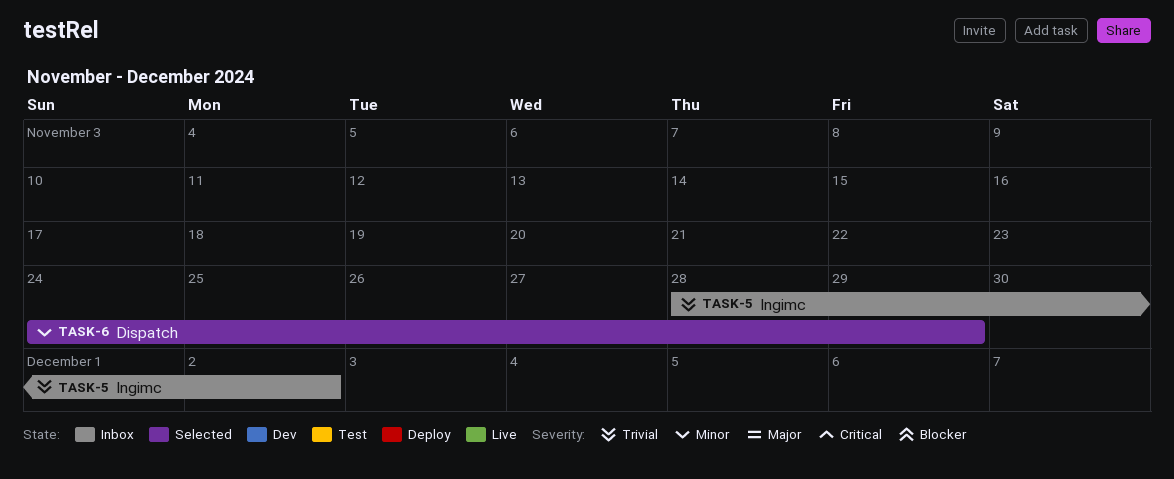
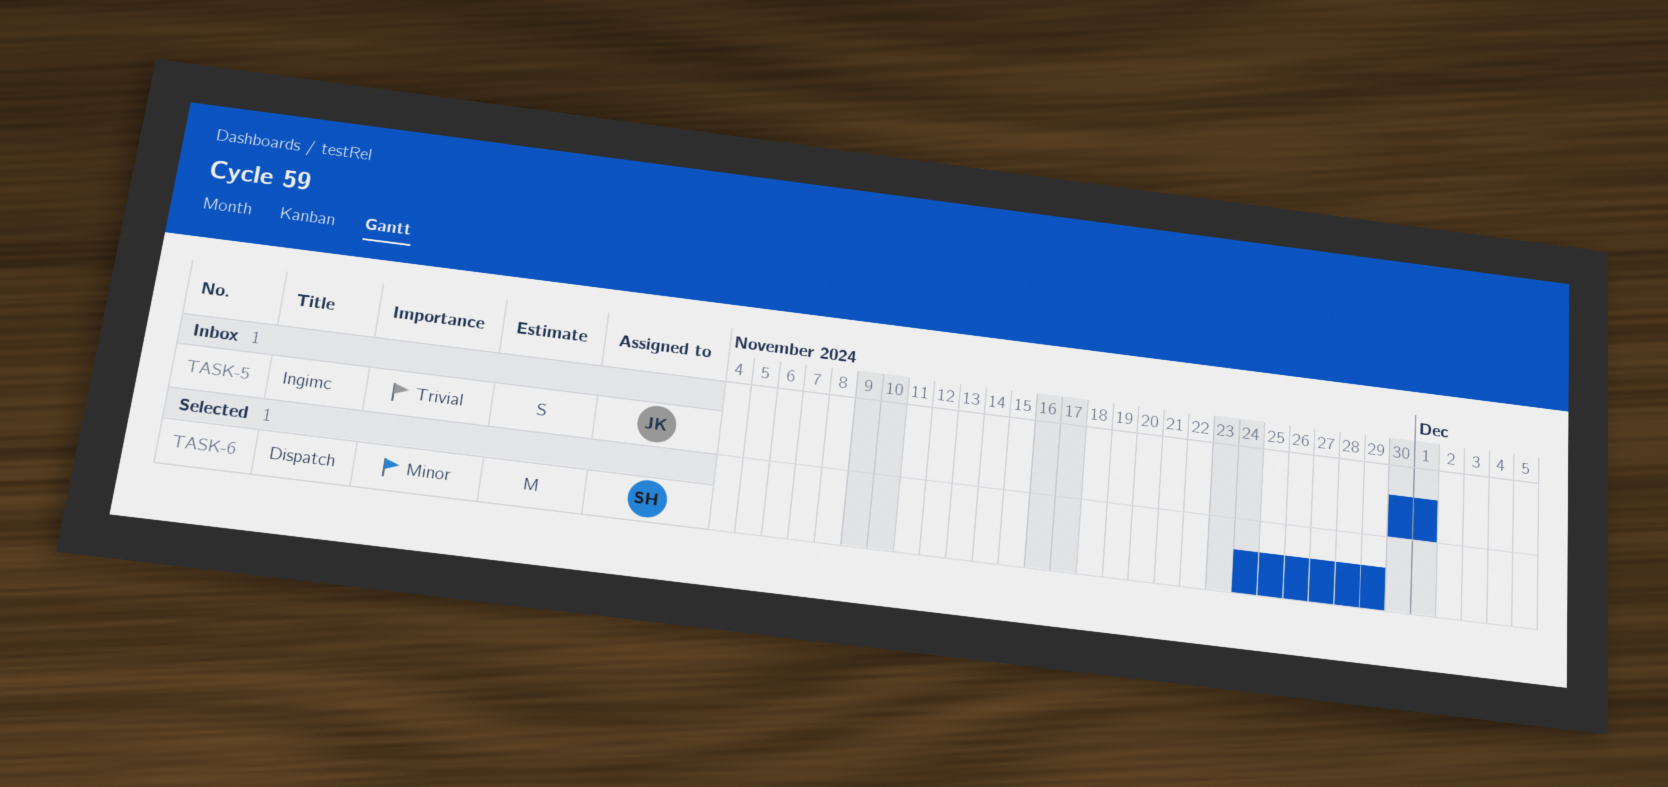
TASK-5, start: Nov 28 -> Nov 30
TASK-5, due: Dec 2 -> Dec 1

